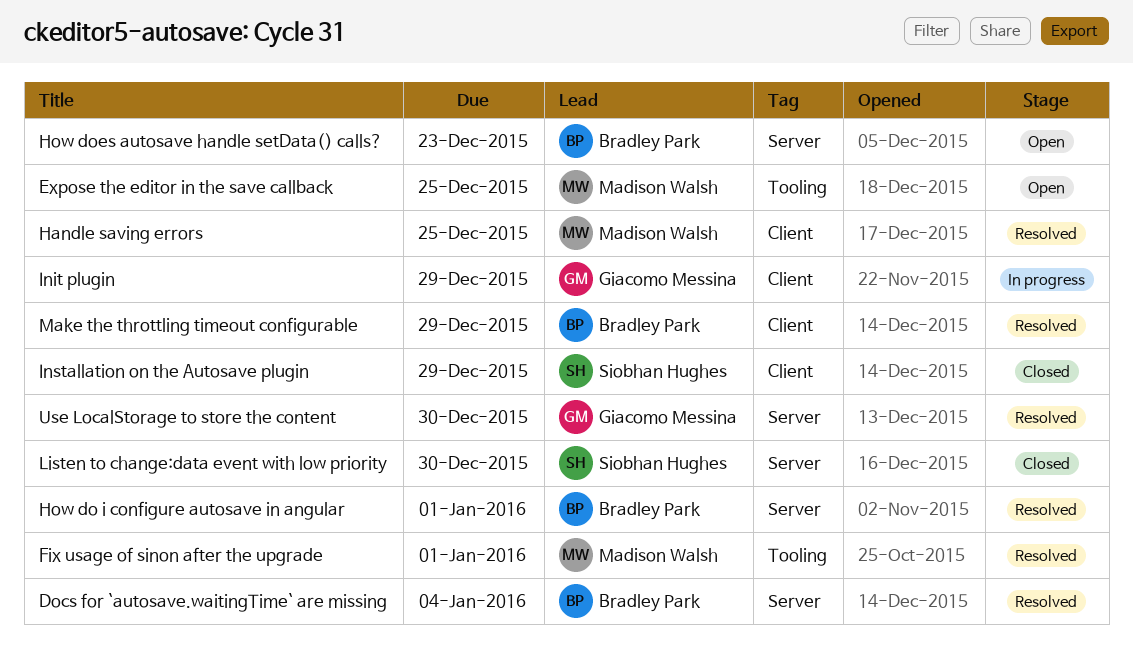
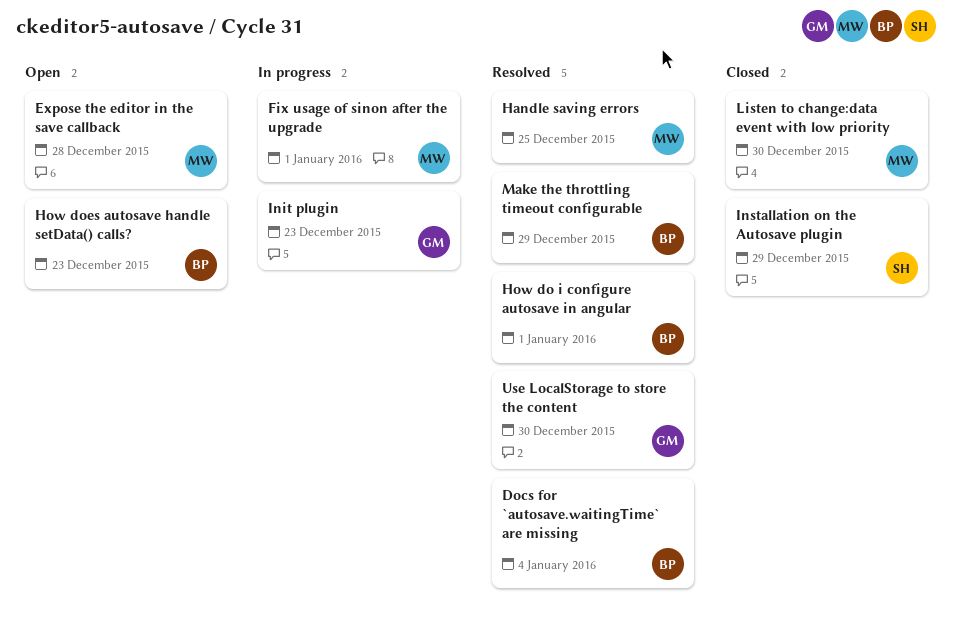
Expose the editor in the save callback, due: Dec 25 -> Dec 28
Fix usage of sinon after the upgrade, status: Resolved -> In progress
Init plugin, due: Dec 29 -> Dec 23
Listen to change:data event with low priority, owner: Siobhan Hughes -> Madison Walsh

